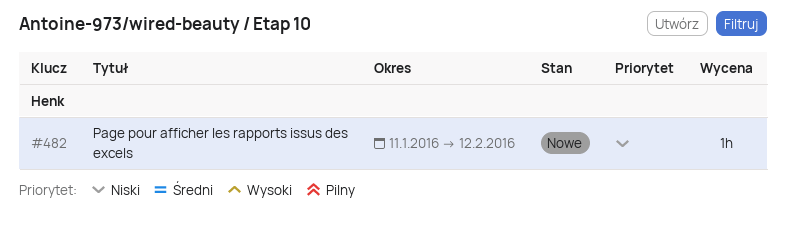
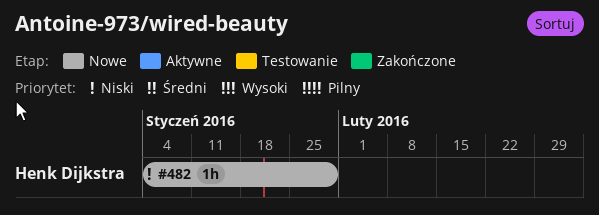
#482, start: Jan 11 -> Jan 4
#482, due: Feb 12 -> Jan 29

